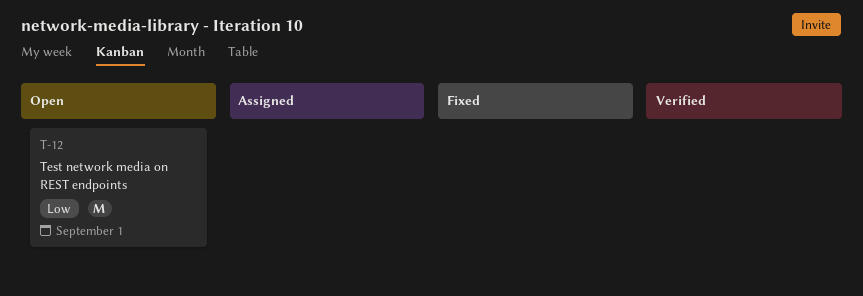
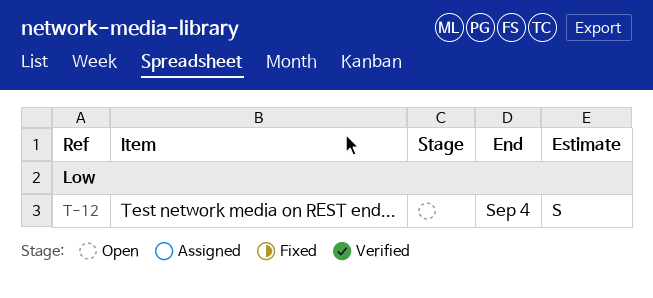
T-12, estimate: M -> S
T-12, due: Sep 1 -> Sep 4

